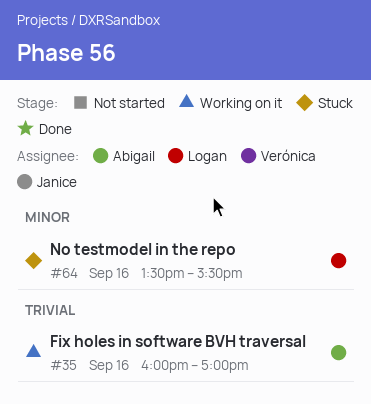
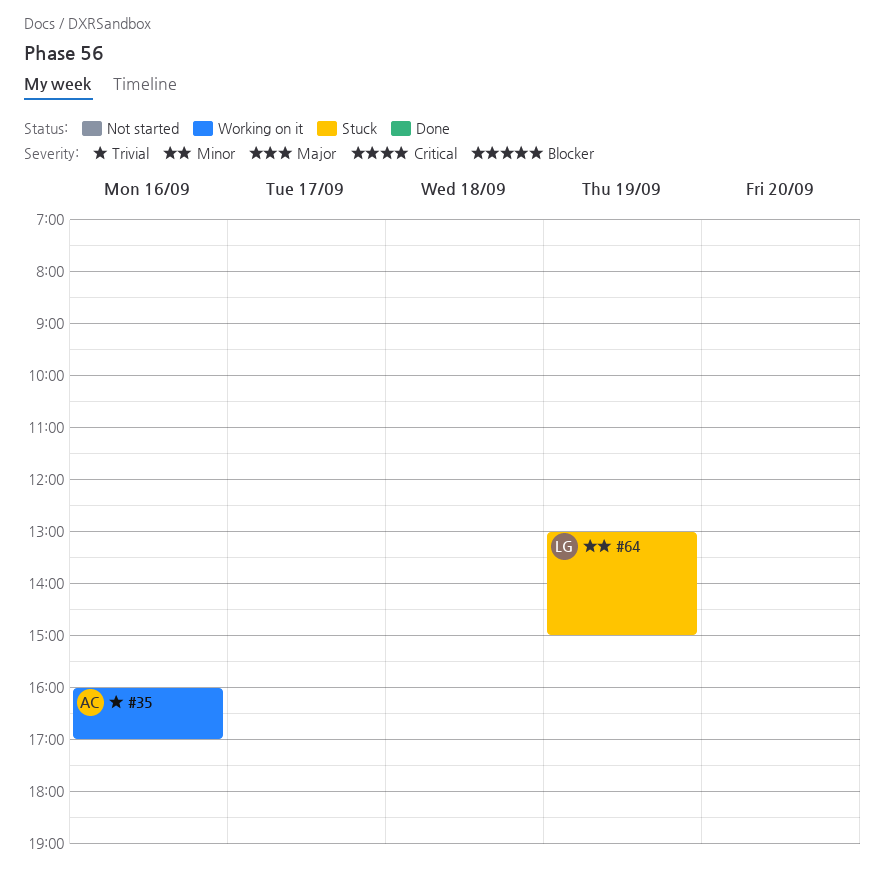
#64, day: Sep 16 -> Sep 19
#64, begins: 13:30 -> 13:00
#64, ends: 15:30 -> 15:00

